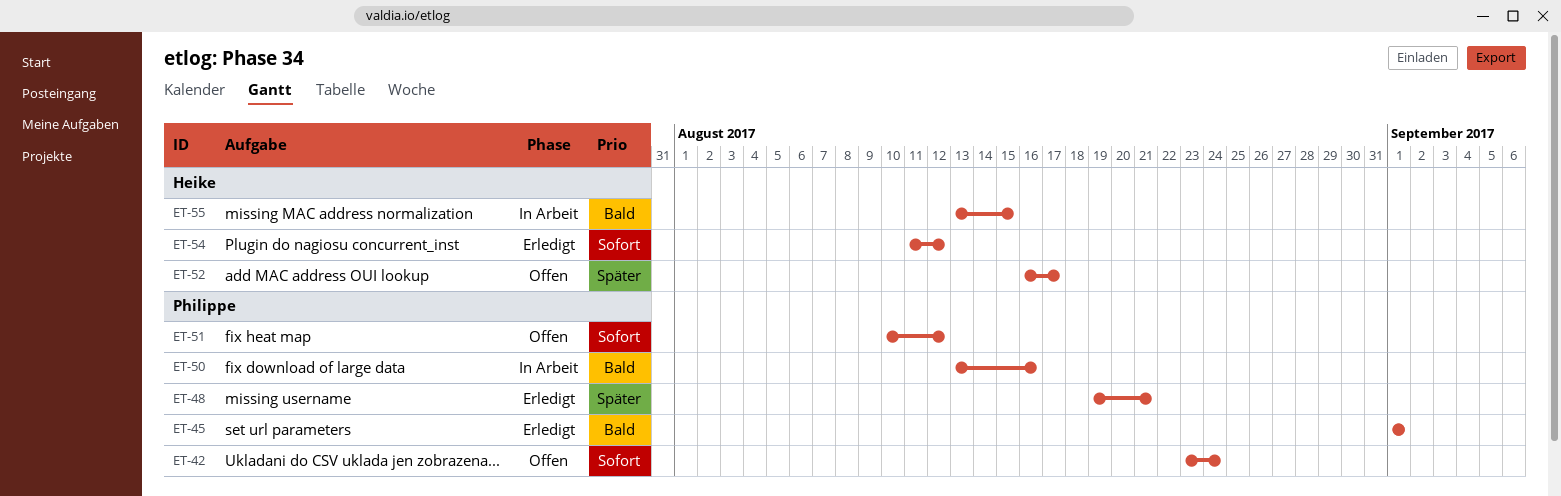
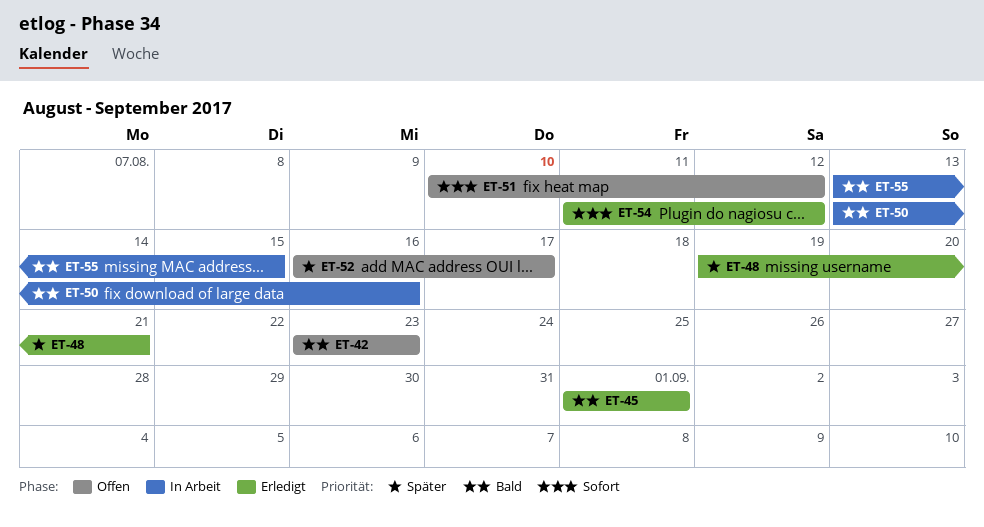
ET-42, priority: Sofort -> Bald
ET-42, due: Aug 24 -> Aug 23

